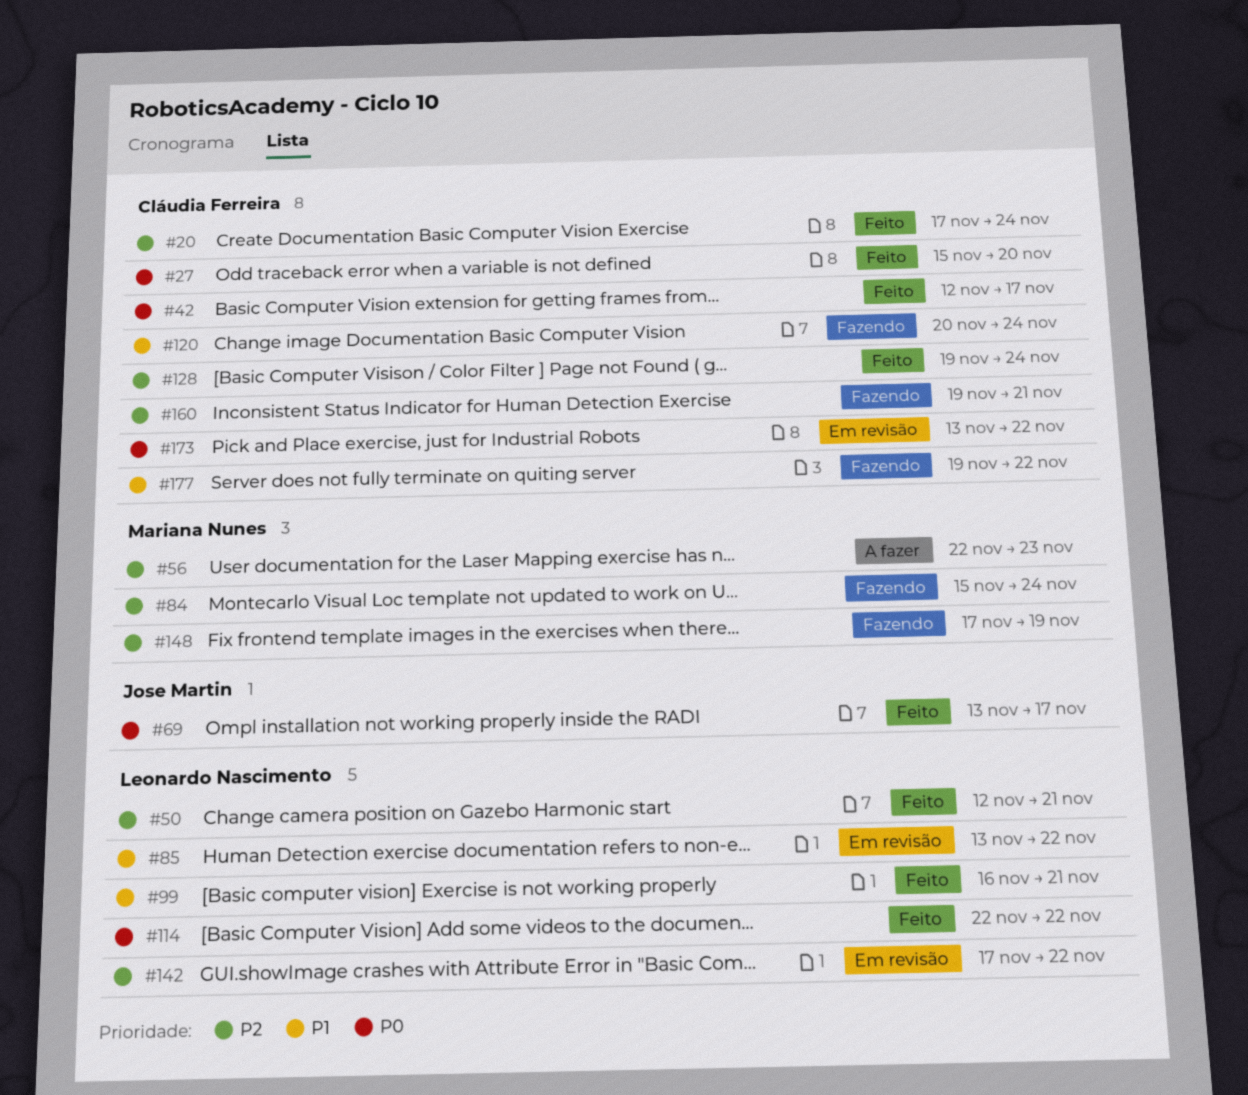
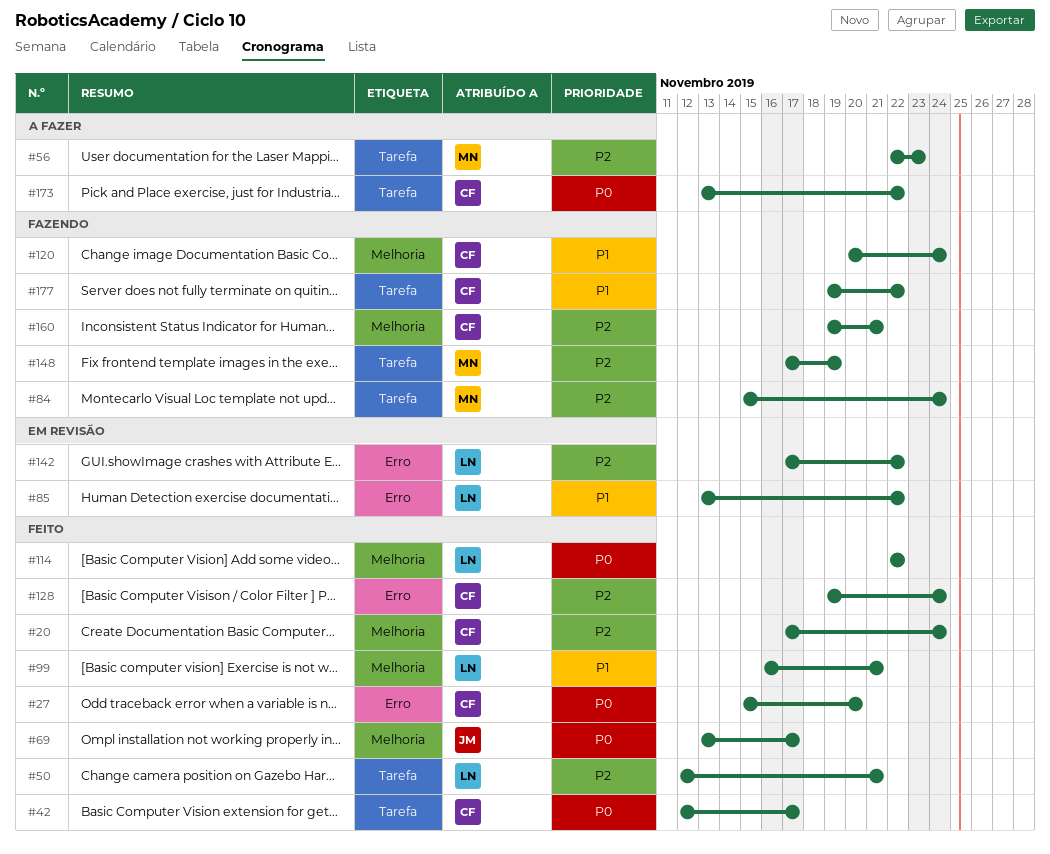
#173, status: Em revisão -> A fazer

